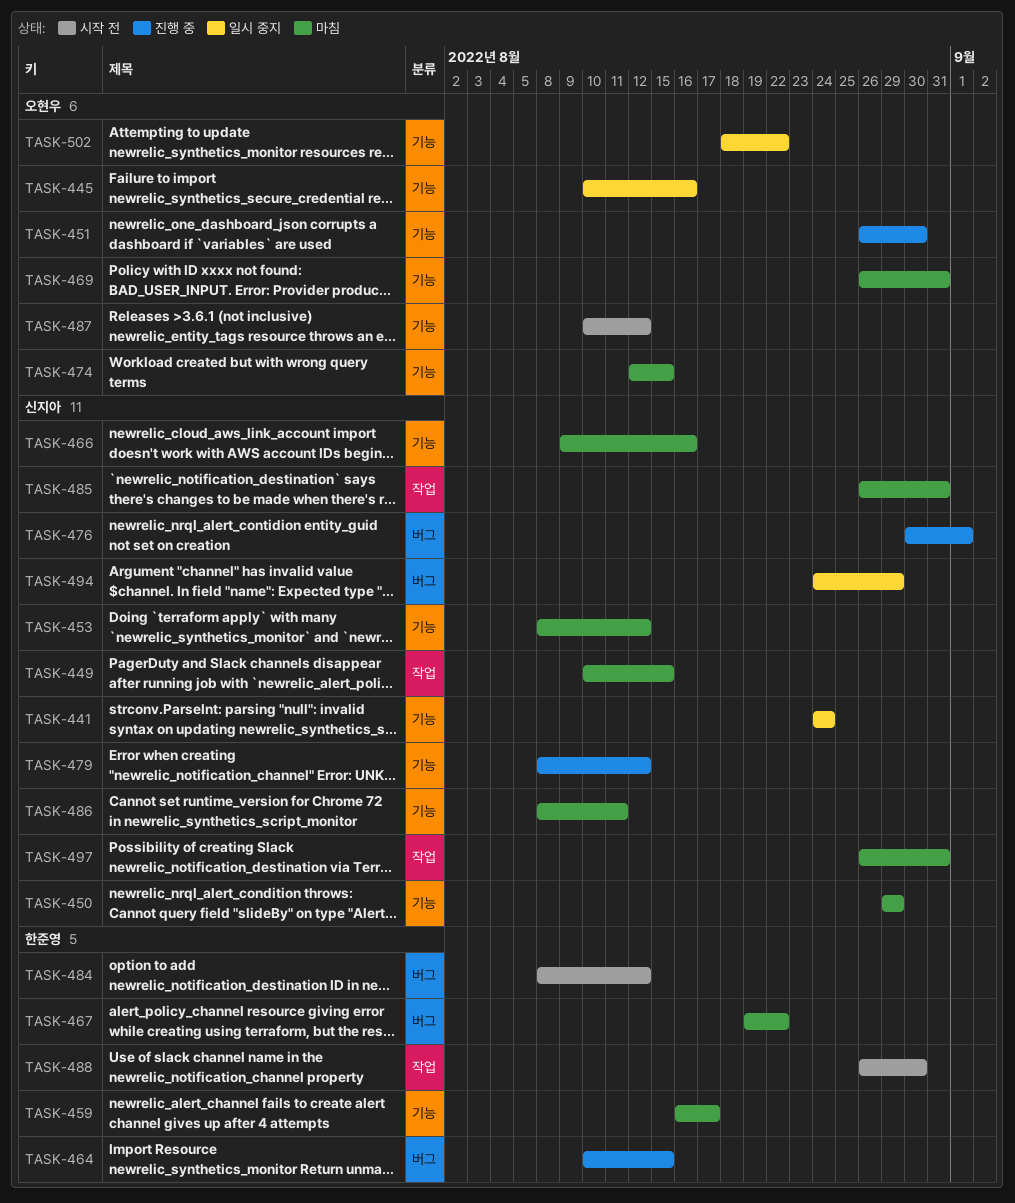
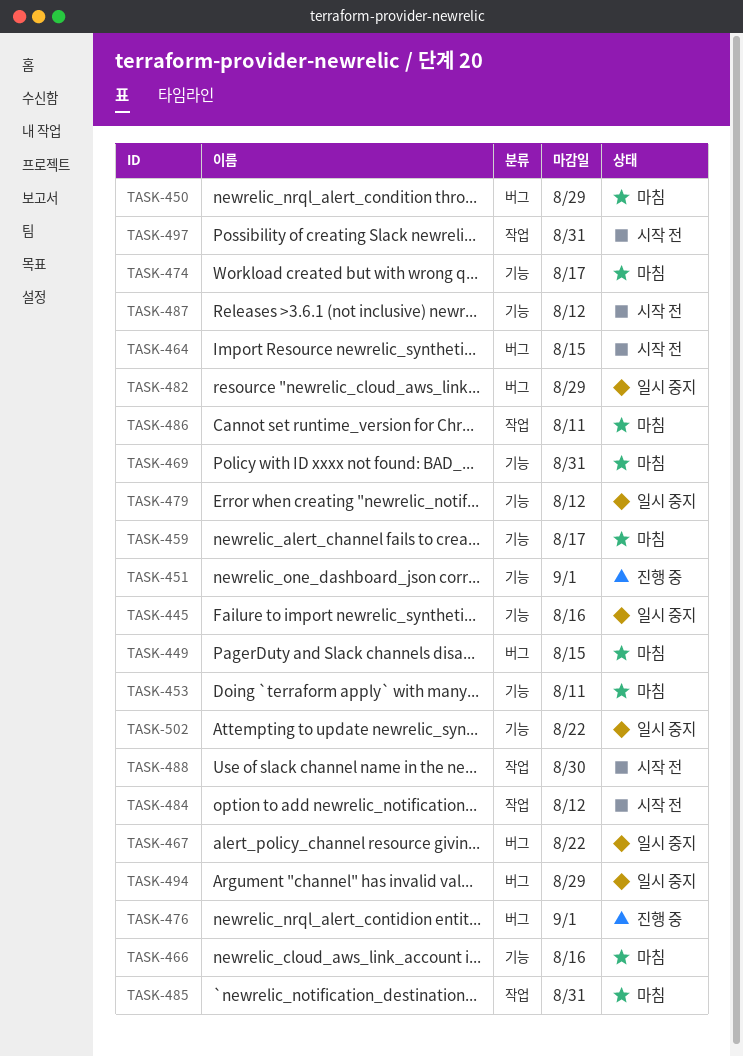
TASK-441: present -> none
TASK-449, label: 작업 -> 버그
TASK-450, label: 기능 -> 버그
TASK-451, due: Aug 30 -> Sep 1
TASK-453, due: Aug 12 -> Aug 11
TASK-464, status: 진행 중 -> 시작 전
TASK-467, status: 마침 -> 일시 중지
TASK-474, due: Aug 15 -> Aug 17
TASK-479, status: 진행 중 -> 일시 중지
TASK-482: none -> present
TASK-484, label: 버그 -> 작업
TASK-486, label: 기능 -> 작업
TASK-497, status: 마침 -> 시작 전

